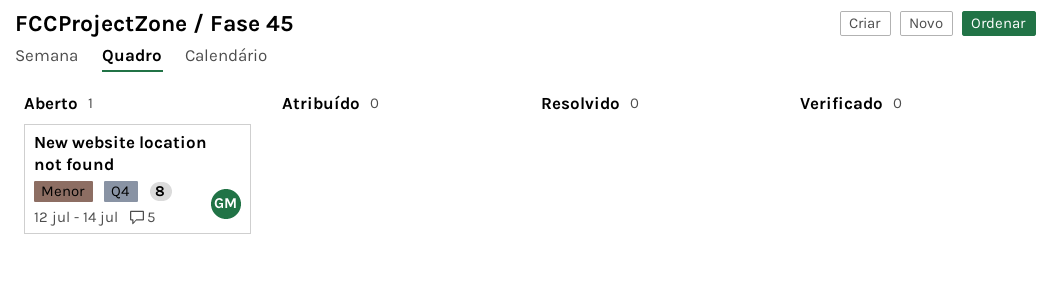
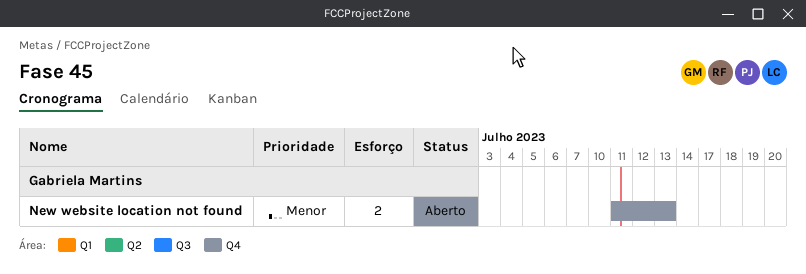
New website location not found, estimate: 8 -> 2
New website location not found, start: Jul 12 -> Jul 11
New website location not found, due: Jul 14 -> Jul 13

